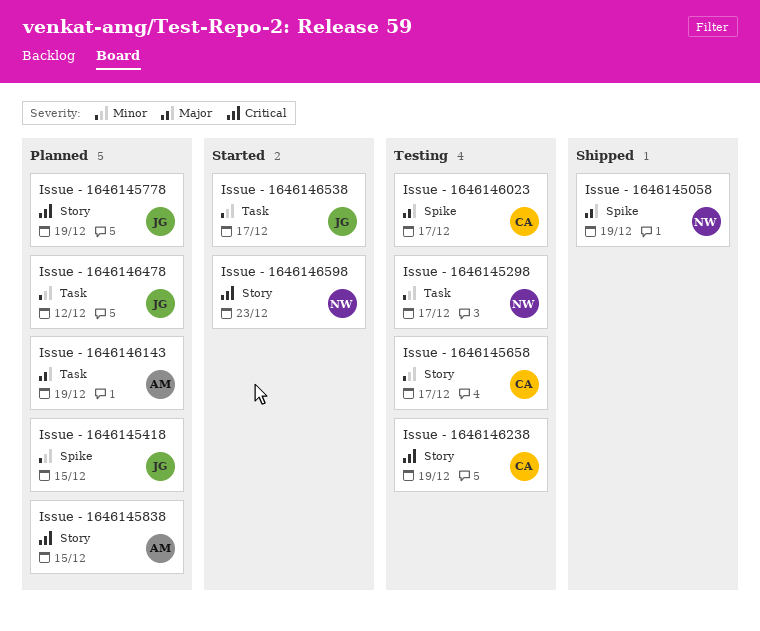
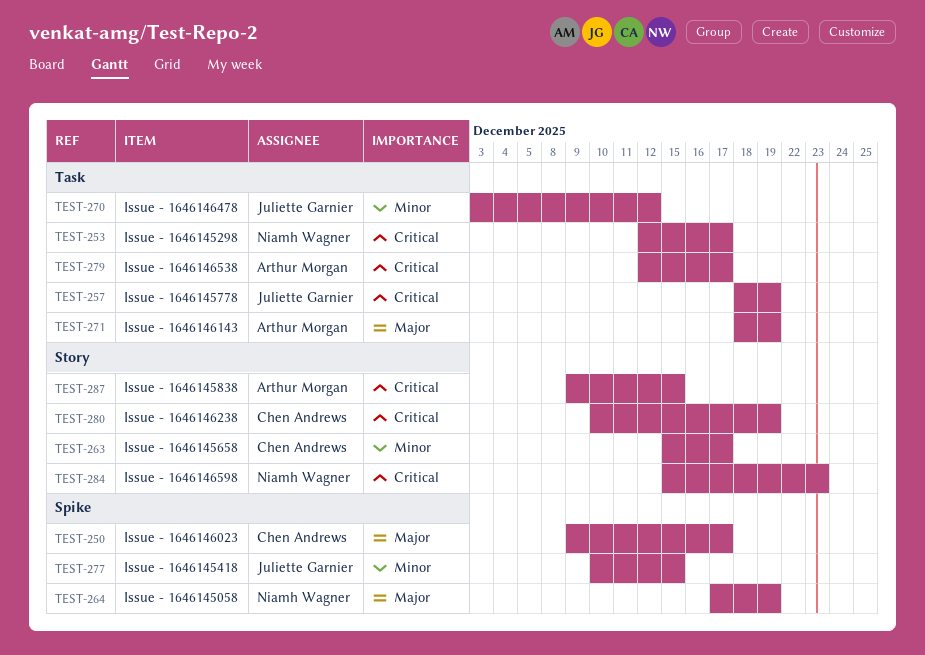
Issue - 1646145298, priority: Minor -> Critical
Issue - 1646145778, label: Story -> Task
Issue - 1646146538, owner: Juliette Garnier -> Arthur Morgan
Issue - 1646146538, priority: Minor -> Critical

